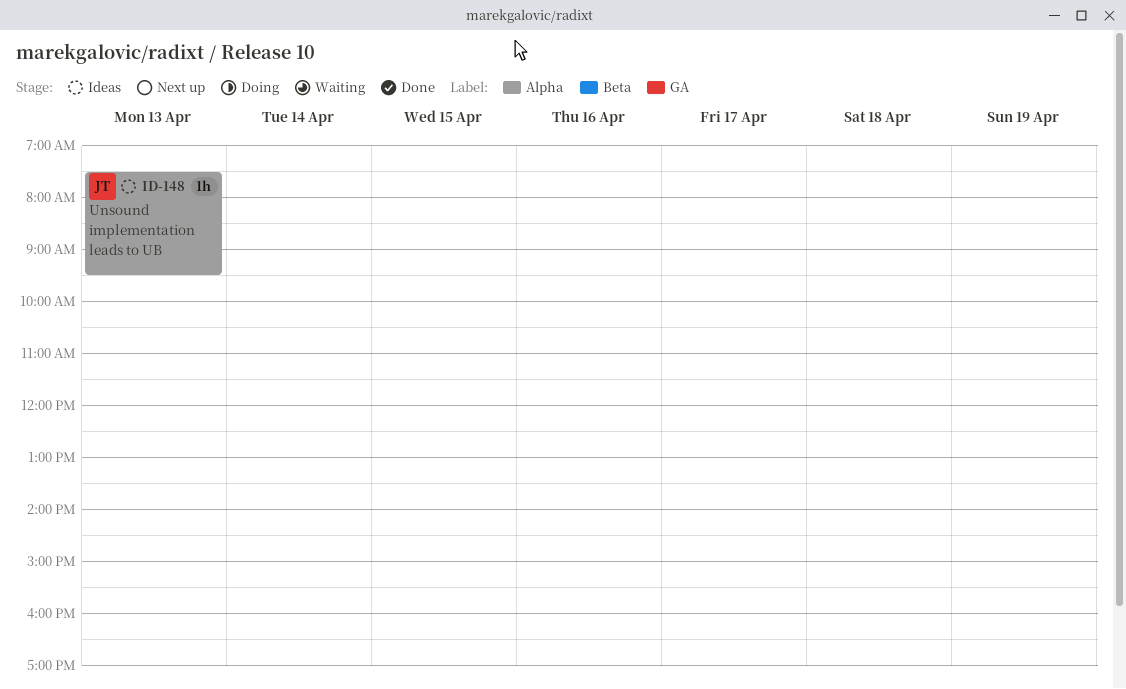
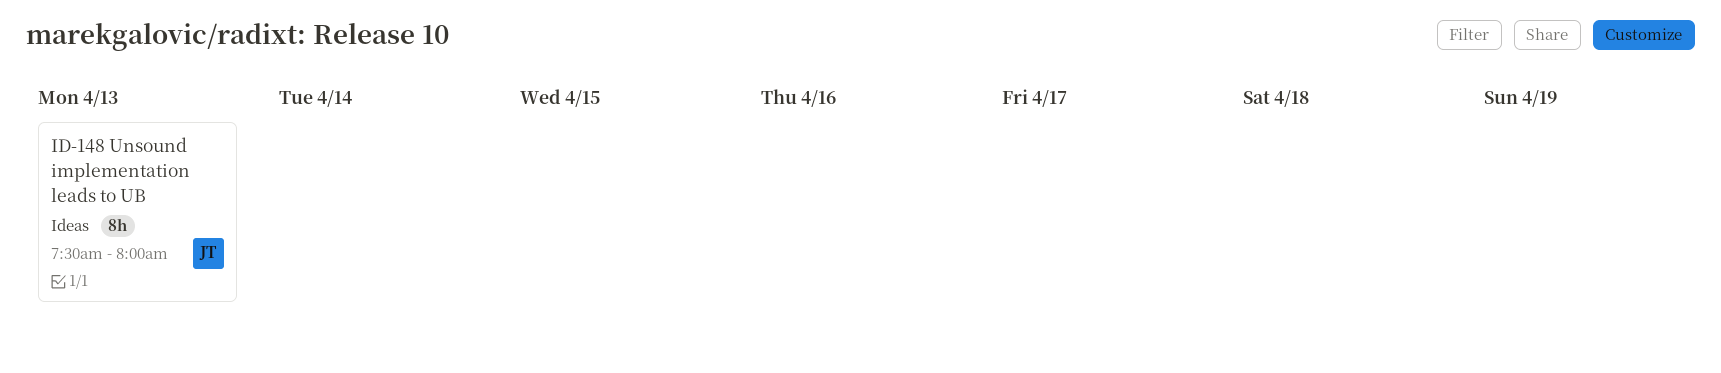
ID-148, estimate: 1h -> 8h
ID-148, ends: 09:30 -> 08:00

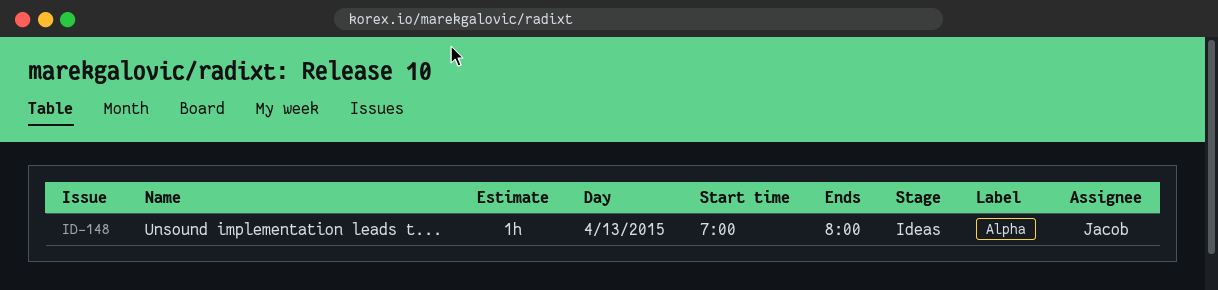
ID-148, estimate: 8h -> 1h
ID-148, begins: 07:30 -> 07:00

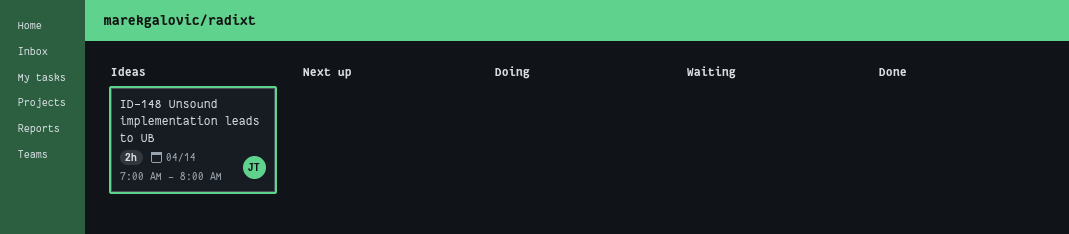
ID-148, estimate: 1h -> 2h
ID-148, day: Apr 13 -> Apr 14

